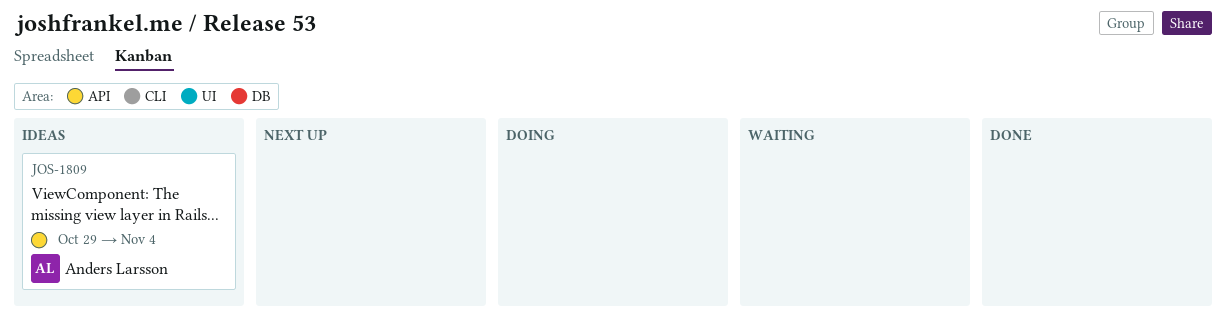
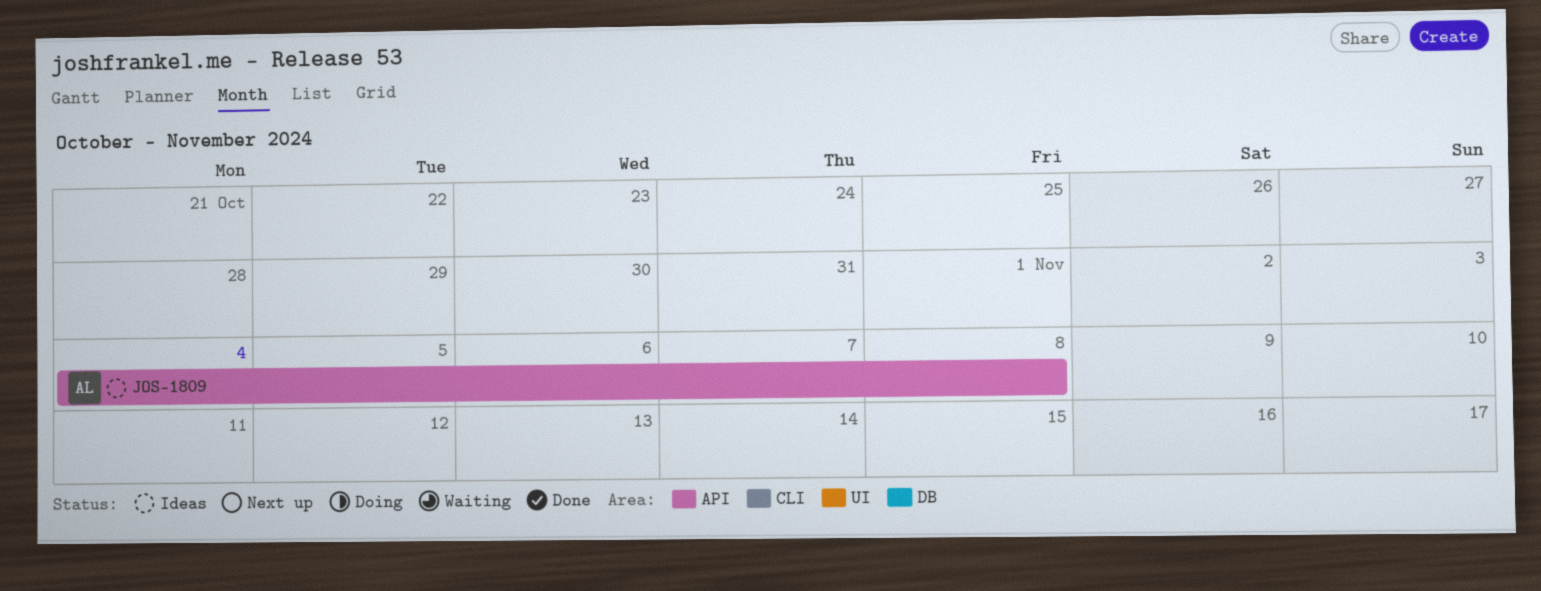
JOS-1809, start: Oct 29 -> Nov 4
JOS-1809, due: Nov 4 -> Nov 8

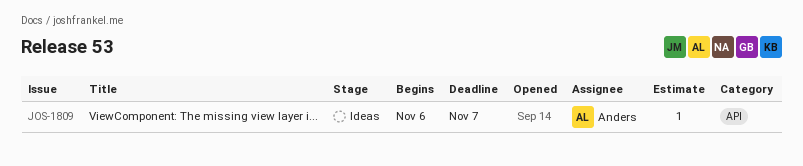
JOS-1809, start: Nov 4 -> Nov 6
JOS-1809, due: Nov 8 -> Nov 7

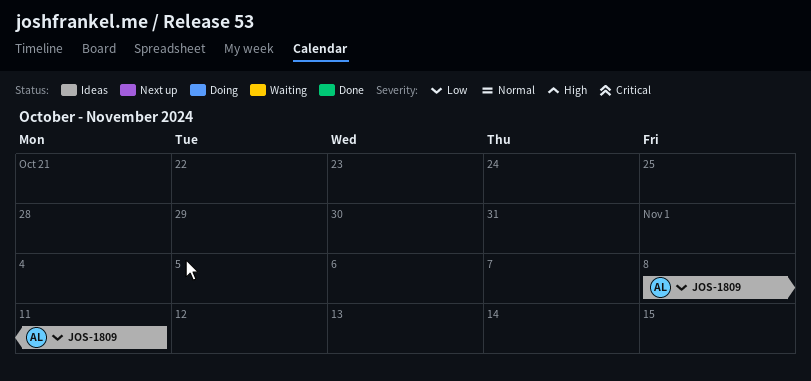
JOS-1809, start: Nov 6 -> Nov 8
JOS-1809, due: Nov 7 -> Nov 11

